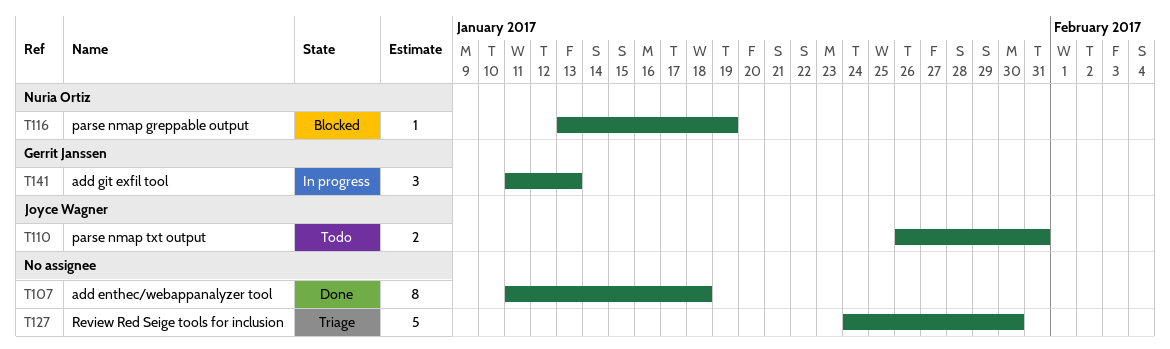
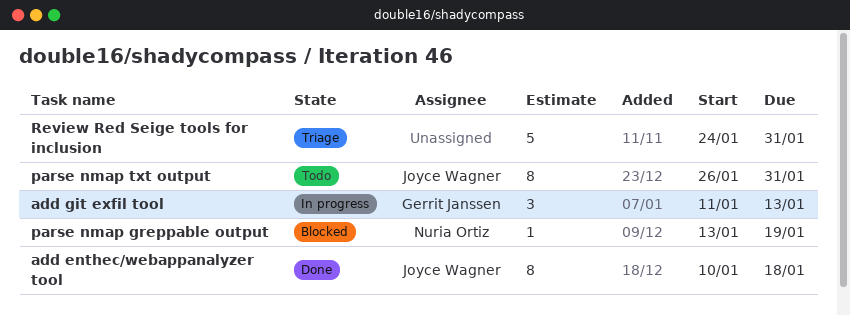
add enthec/webappanalyzer tool, owner: none -> Joyce Wagner
add enthec/webappanalyzer tool, start: Jan 11 -> Jan 10
parse nmap txt output, estimate: 2 -> 8
Review Red Seige tools for inclusion, due: Jan 30 -> Jan 31

